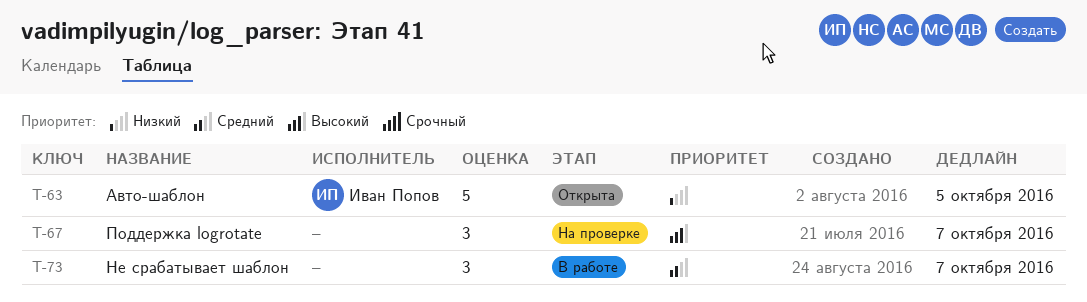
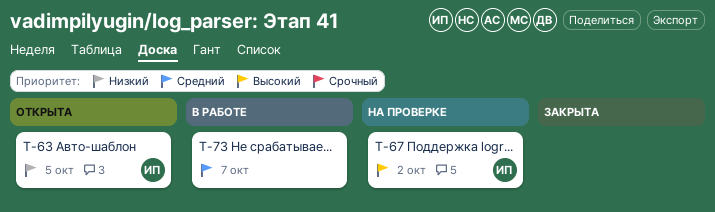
T-67, owner: none -> Иван Попов
T-67, due: Oct 7 -> Oct 2

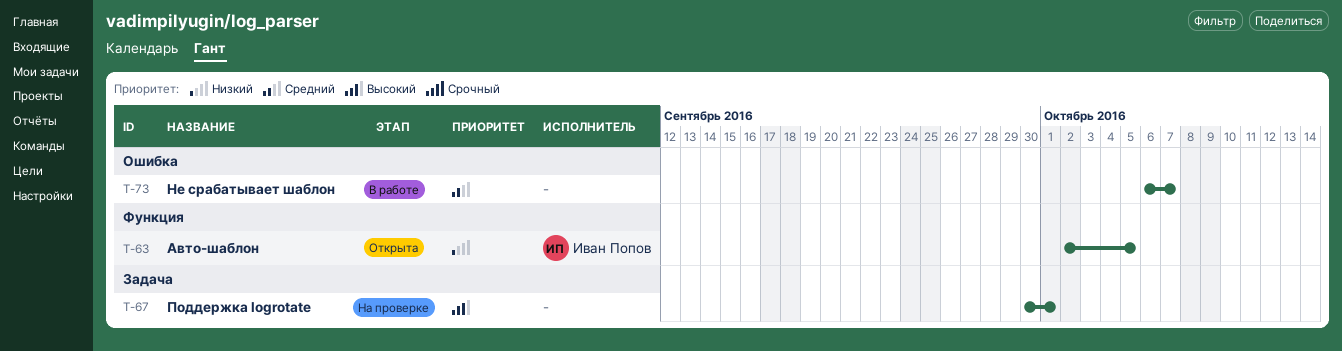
T-67, owner: Иван Попов -> none
T-67, due: Oct 2 -> Oct 1

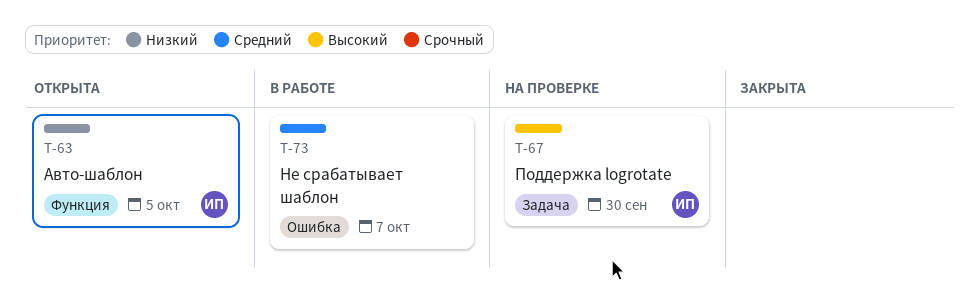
T-67, owner: none -> Иван Попов
T-67, due: Oct 1 -> Sep 30

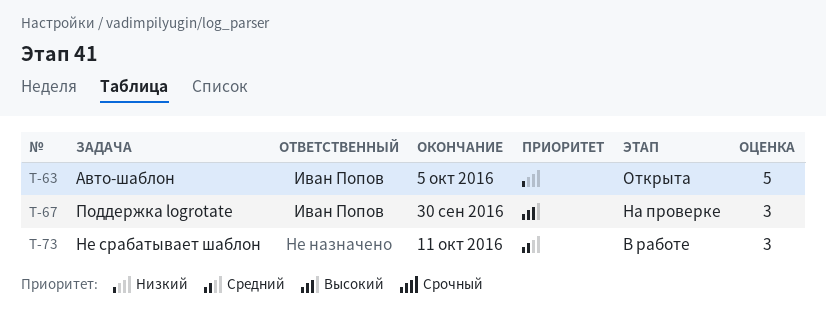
T-73, due: Oct 7 -> Oct 11

